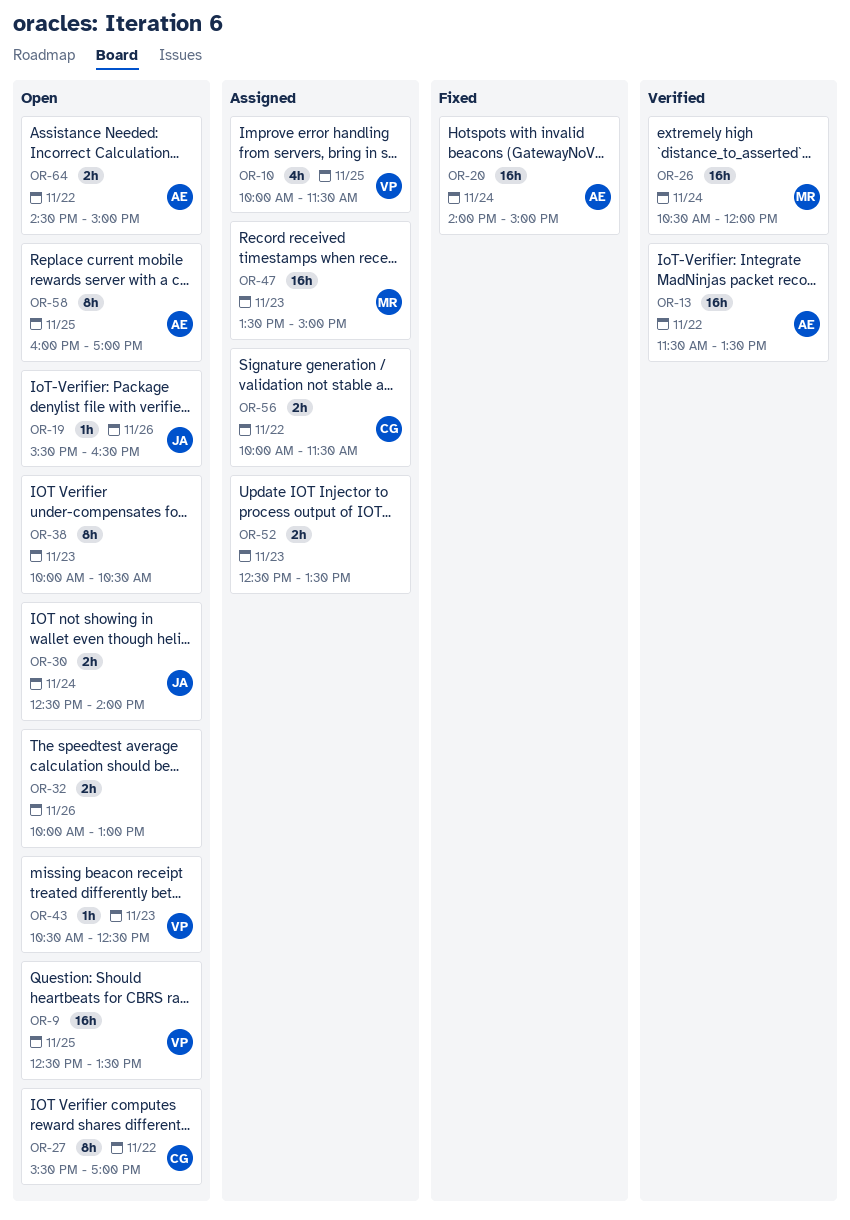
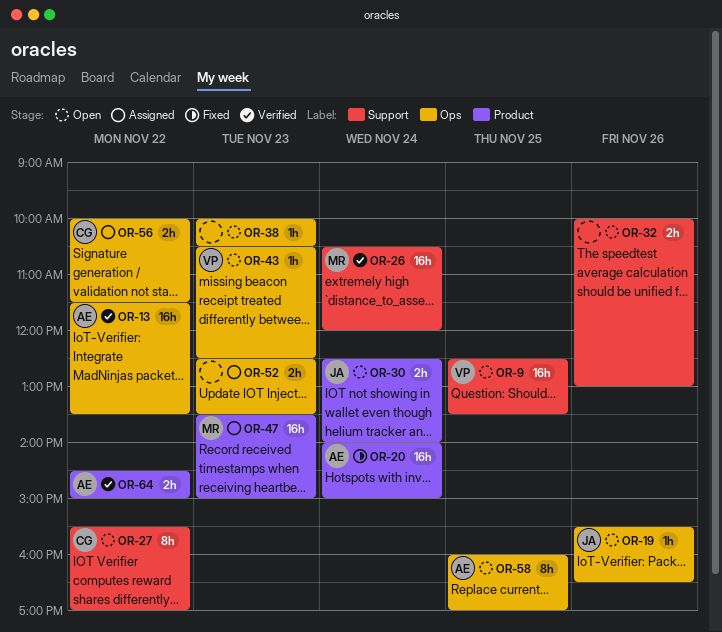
OR-10: present -> none
OR-38, estimate: 8h -> 1h
OR-64, status: Open -> Verified

